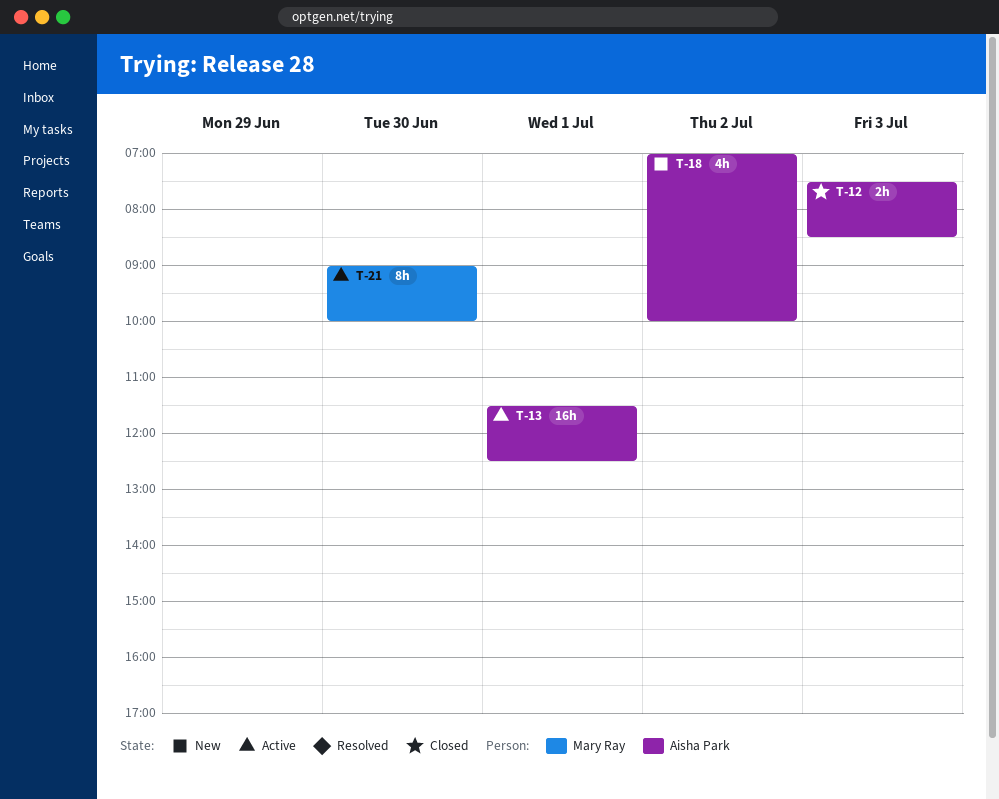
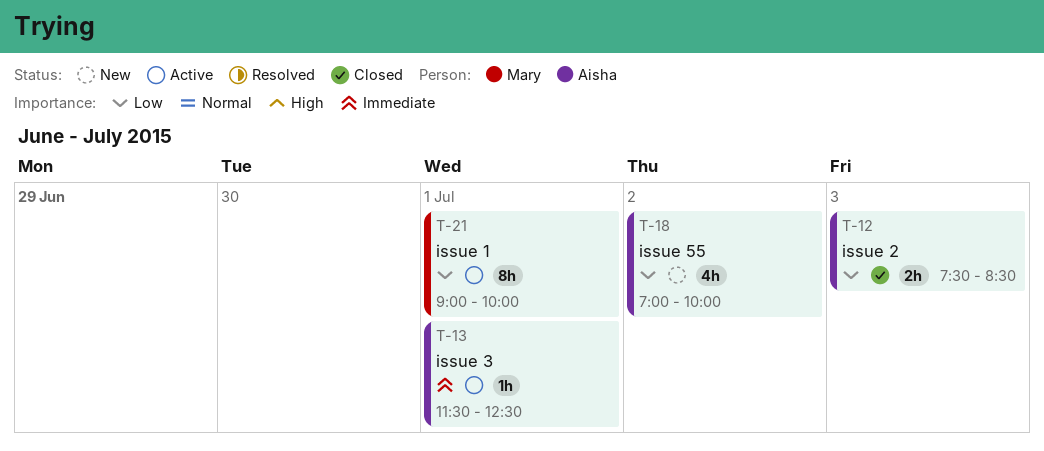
T-13, estimate: 16h -> 1h
T-21, day: Jun 30 -> Jul 1

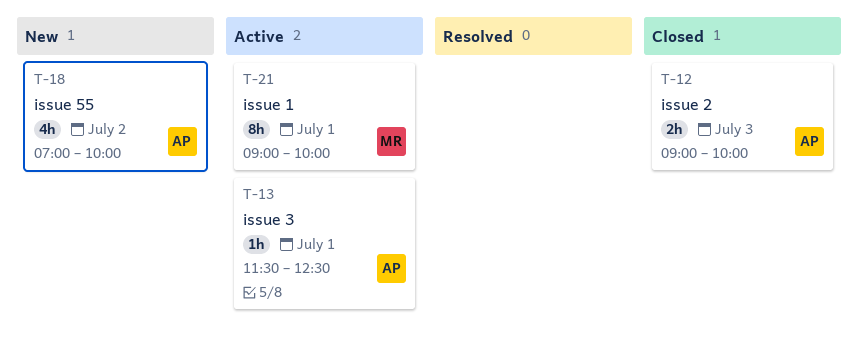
T-12, begins: 07:30 -> 09:00
T-12, ends: 08:30 -> 10:00

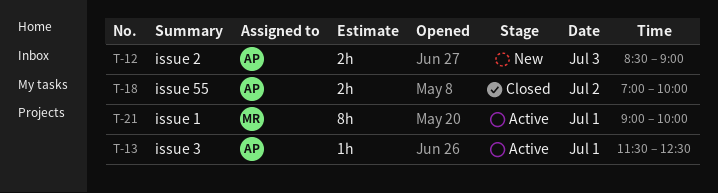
T-12, status: Closed -> New
T-12, begins: 09:00 -> 08:30
T-12, ends: 10:00 -> 09:00
T-18, status: New -> Closed
T-18, estimate: 4h -> 2h

